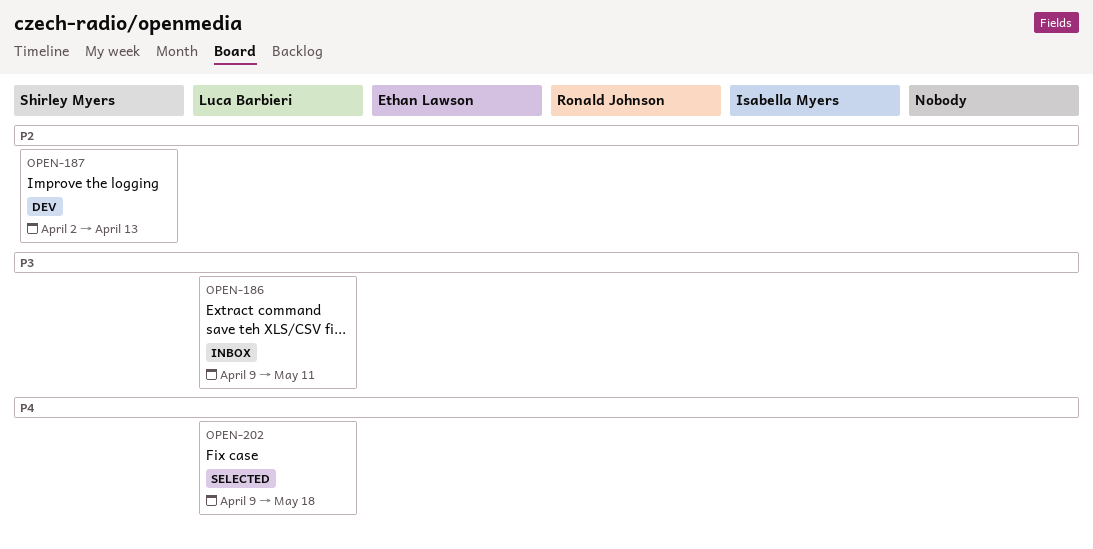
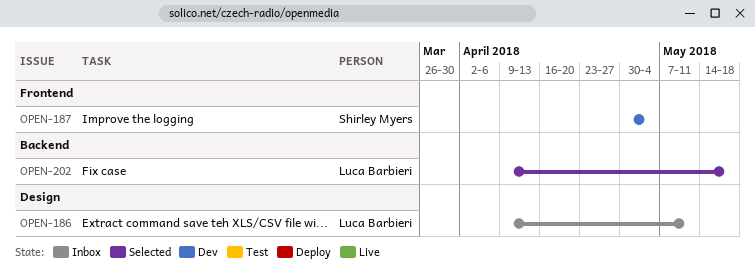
OPEN-187, start: Apr 2 -> Apr 30
OPEN-187, due: Apr 13 -> May 4

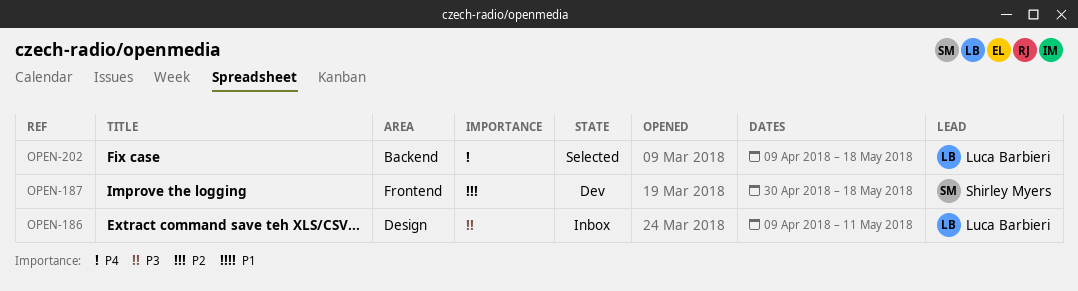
OPEN-187, due: May 4 -> May 18

